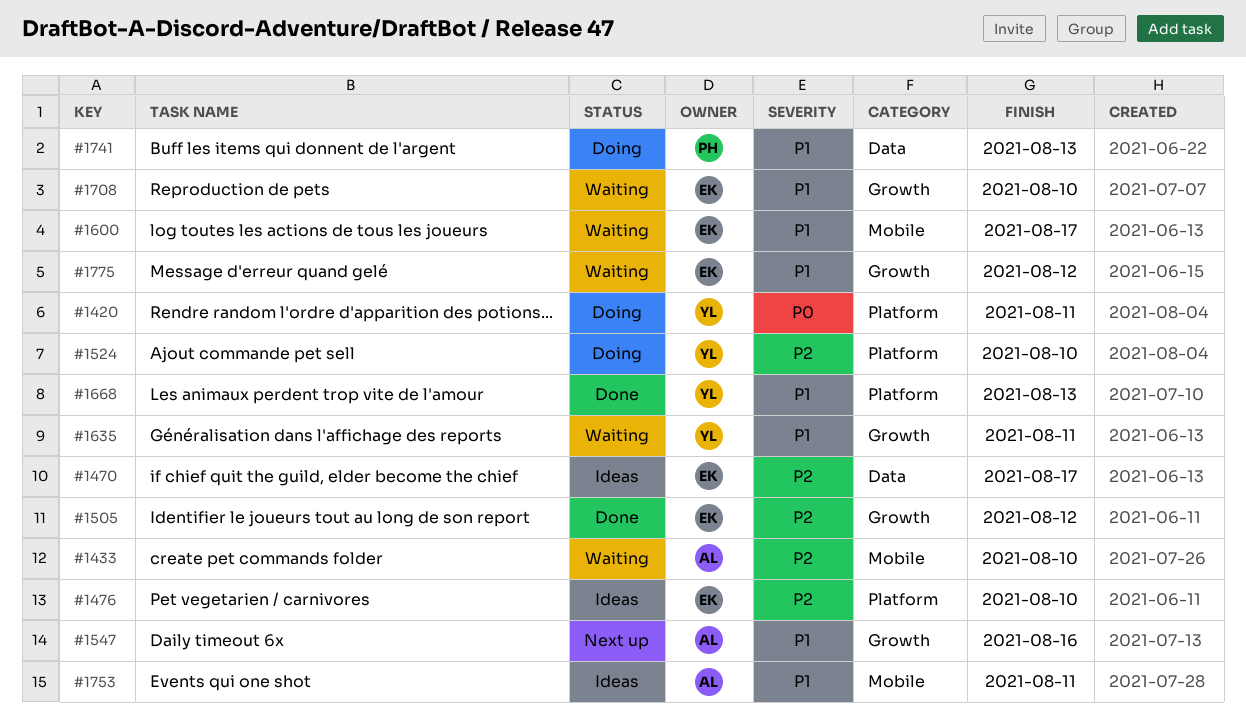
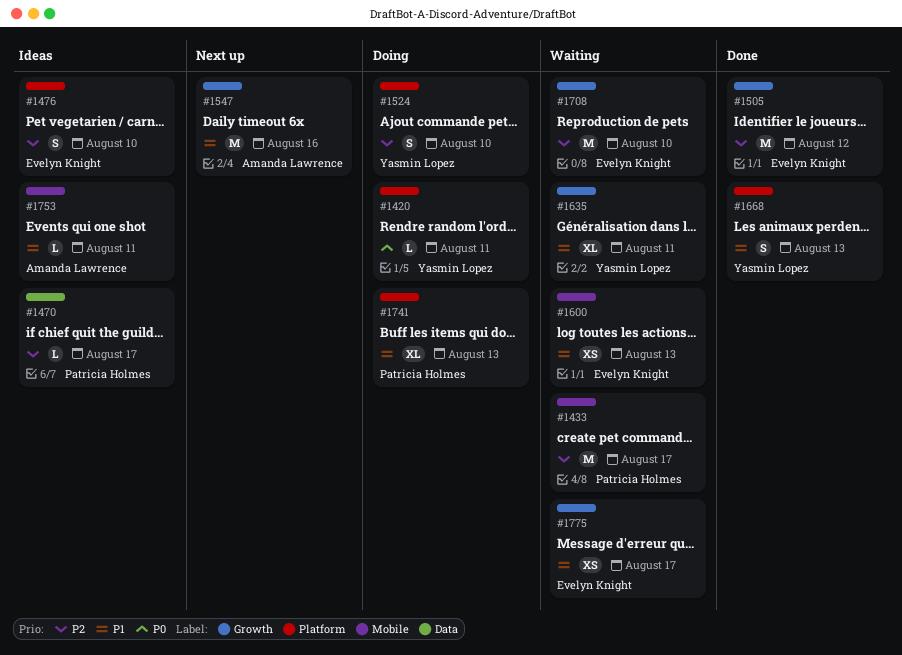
#1433, owner: Amanda Lawrence -> Patricia Holmes
#1433, due: Aug 10 -> Aug 17
#1470, owner: Evelyn Knight -> Patricia Holmes
#1600, due: Aug 17 -> Aug 13
#1708, priority: P1 -> P2
#1741, label: Data -> Platform
#1775, due: Aug 12 -> Aug 17

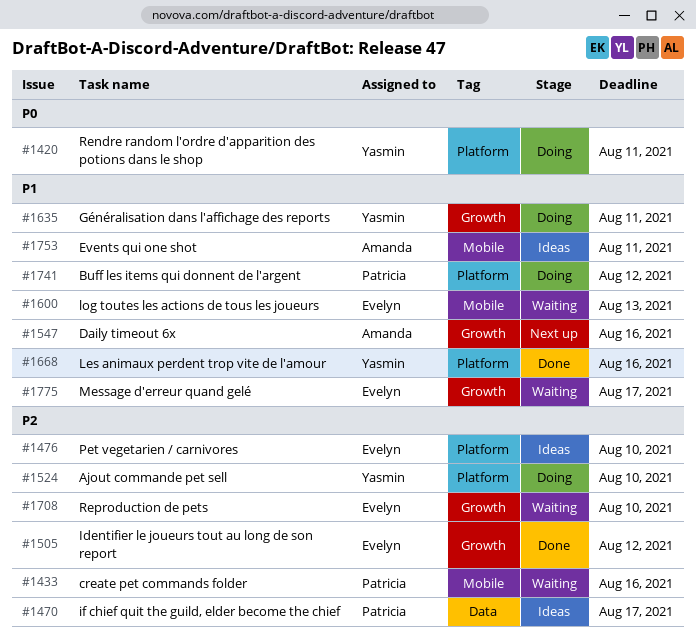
#1433, due: Aug 17 -> Aug 16
#1635, status: Waiting -> Doing
#1668, due: Aug 13 -> Aug 16
#1741, due: Aug 13 -> Aug 12

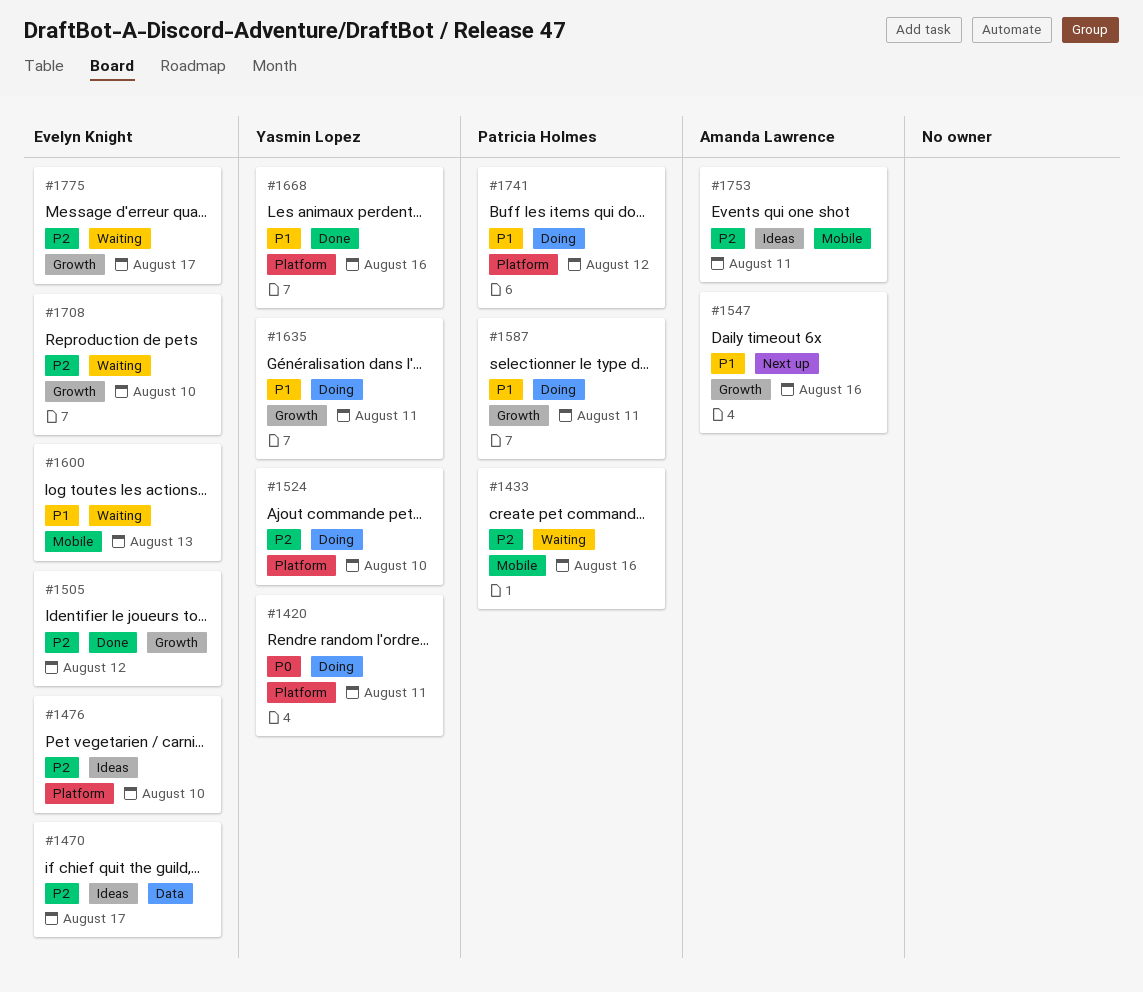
#1470, owner: Patricia Holmes -> Evelyn Knight
#1587: none -> present
#1753, priority: P1 -> P2
#1775, priority: P1 -> P2

